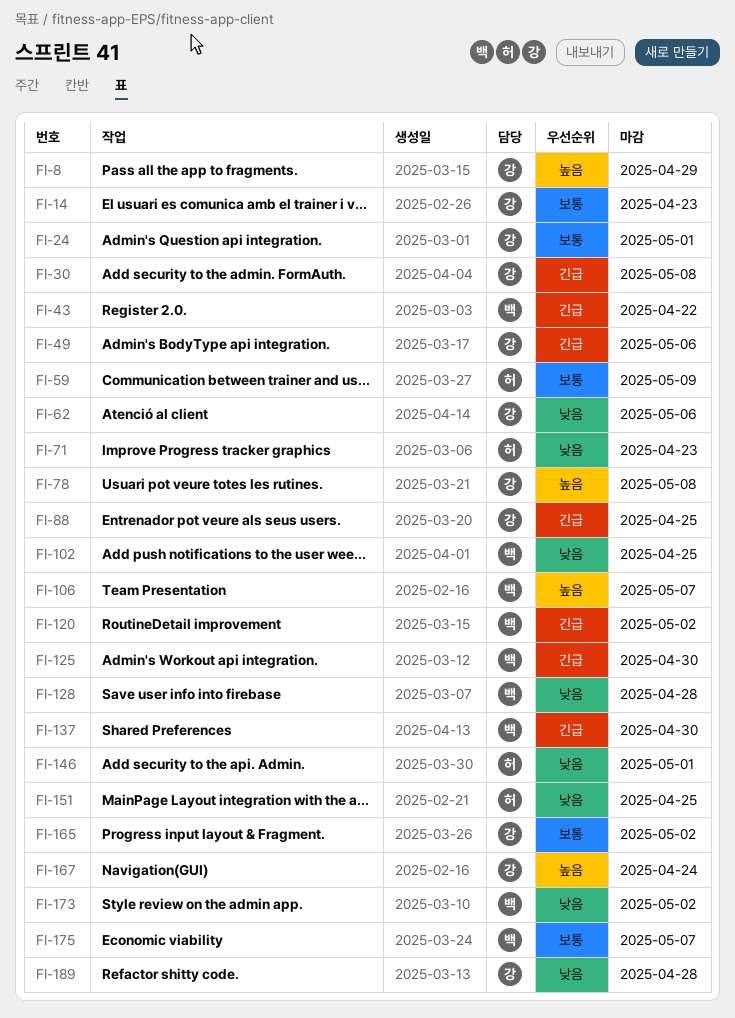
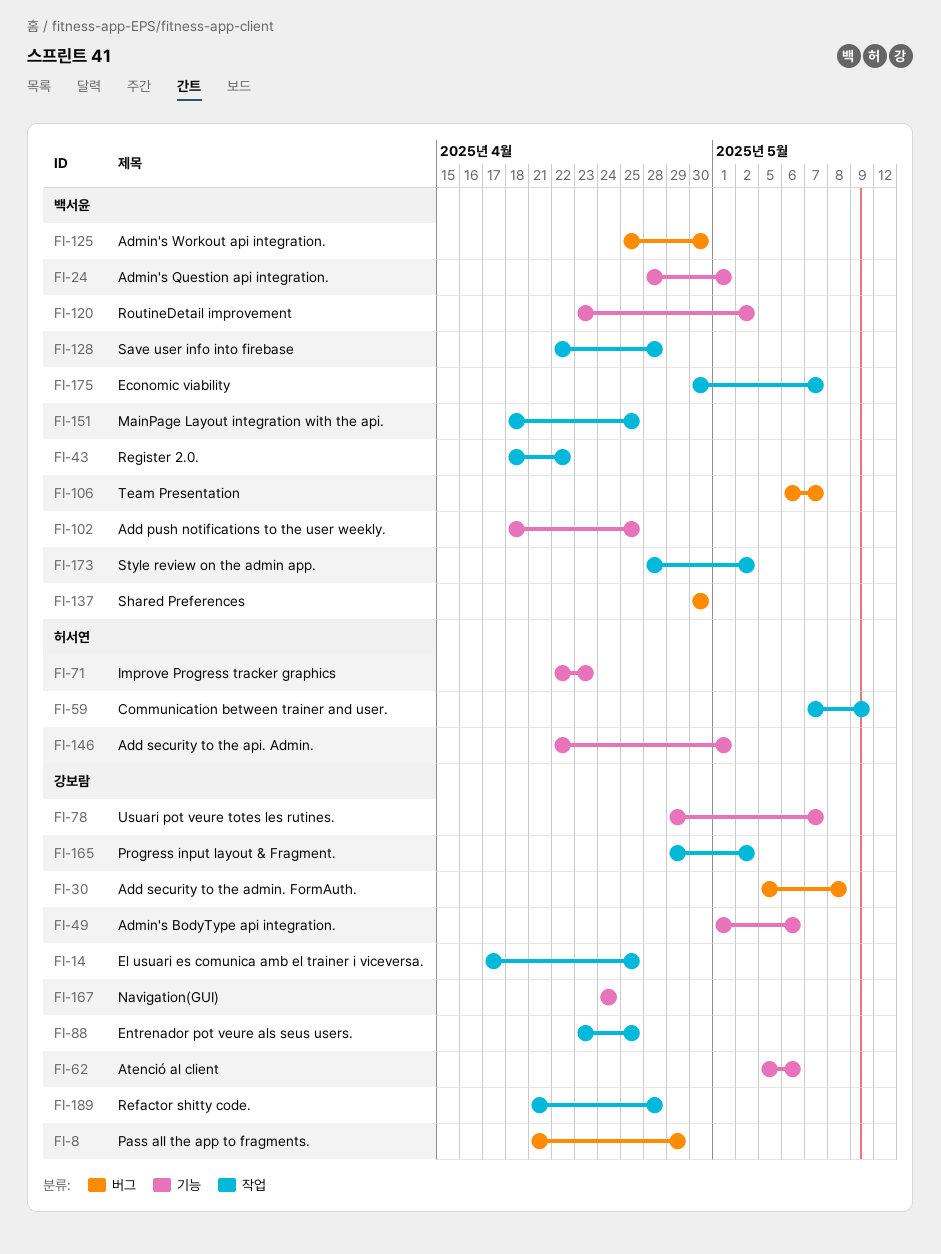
FI-14, due: Apr 23 -> Apr 25
FI-24, owner: 강보람 -> 백서윤
FI-78, due: May 8 -> May 7
FI-151, owner: 허서연 -> 백서윤

